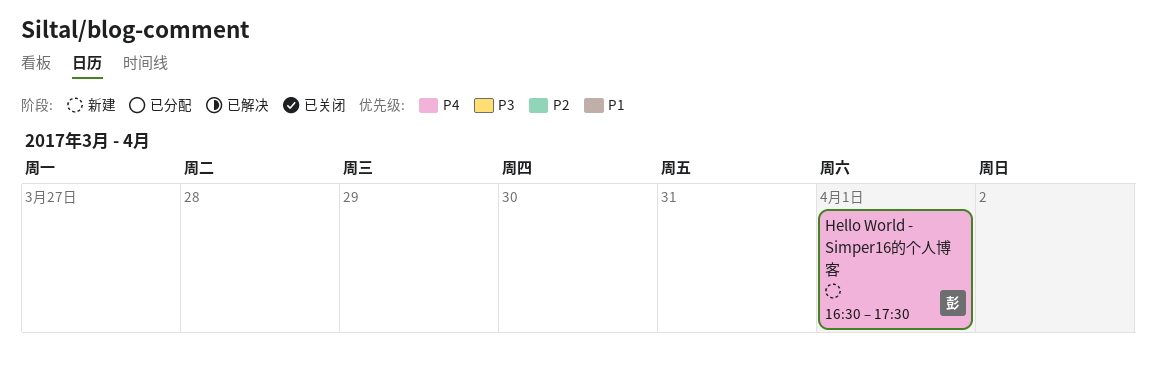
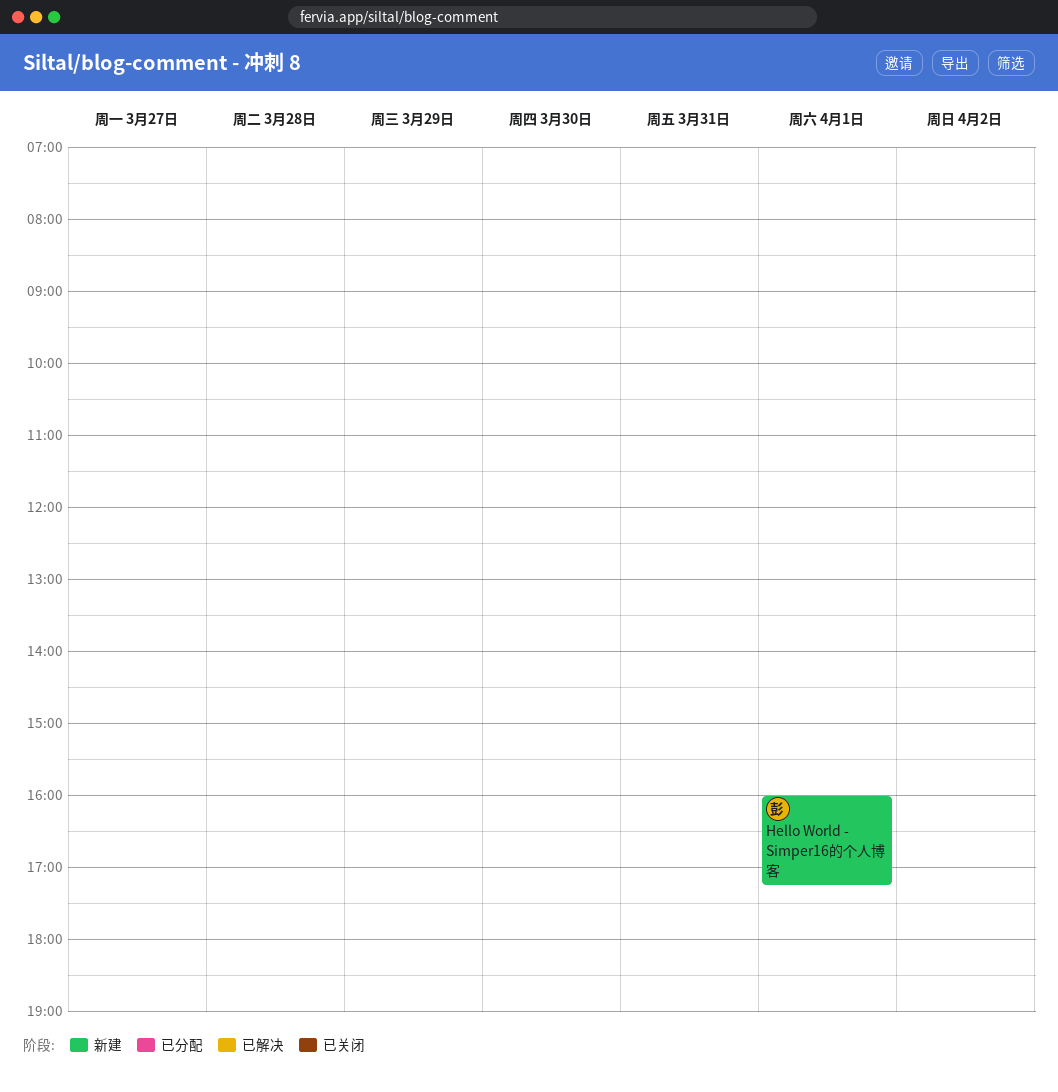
Hello World - Simper16的个人博客, begins: 16:30 -> 16:00
Hello World - Simper16的个人博客, ends: 17:30 -> 17:15

